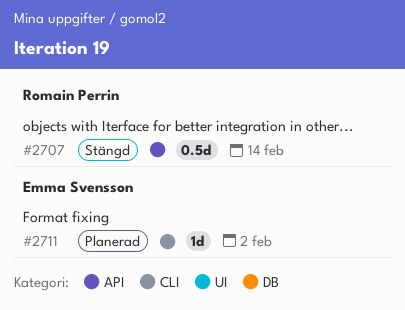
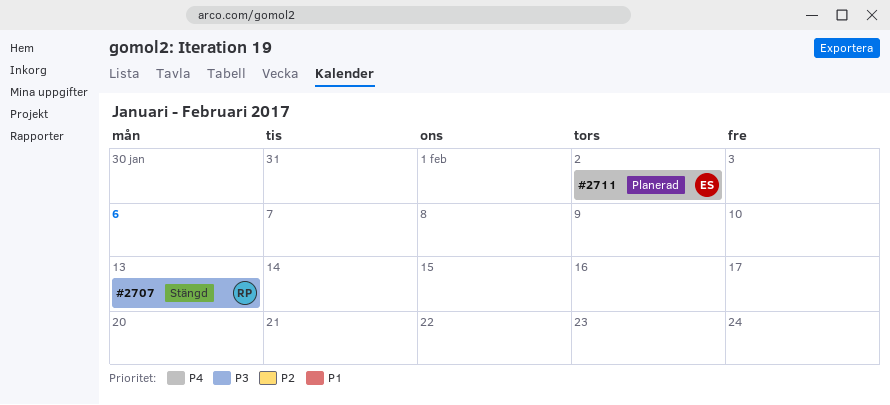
#2707, due: Feb 14 -> Feb 13

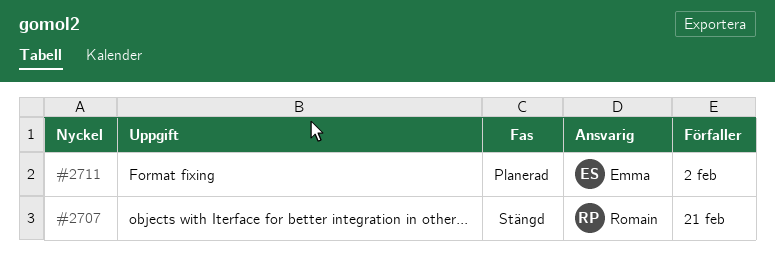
#2707, due: Feb 13 -> Feb 21

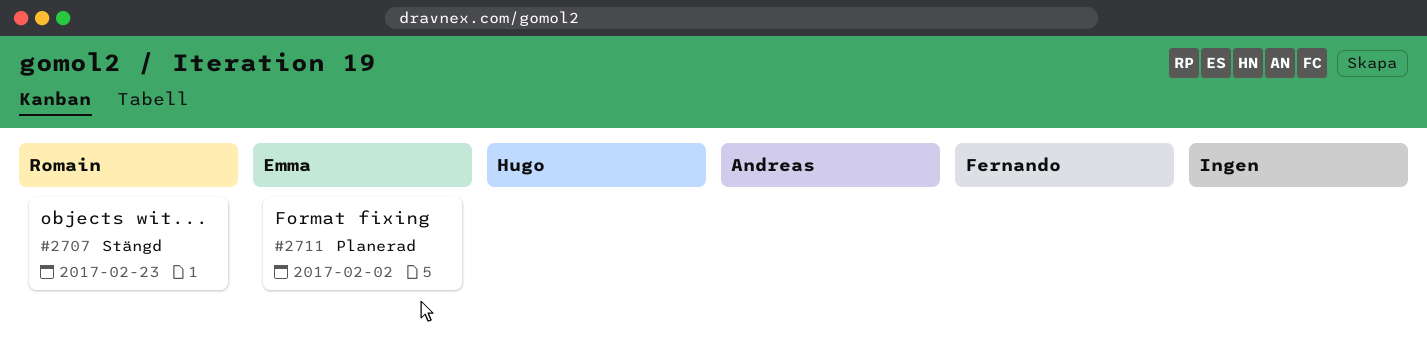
#2707, due: Feb 21 -> Feb 23

